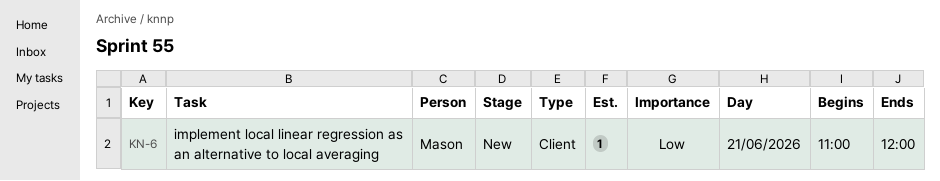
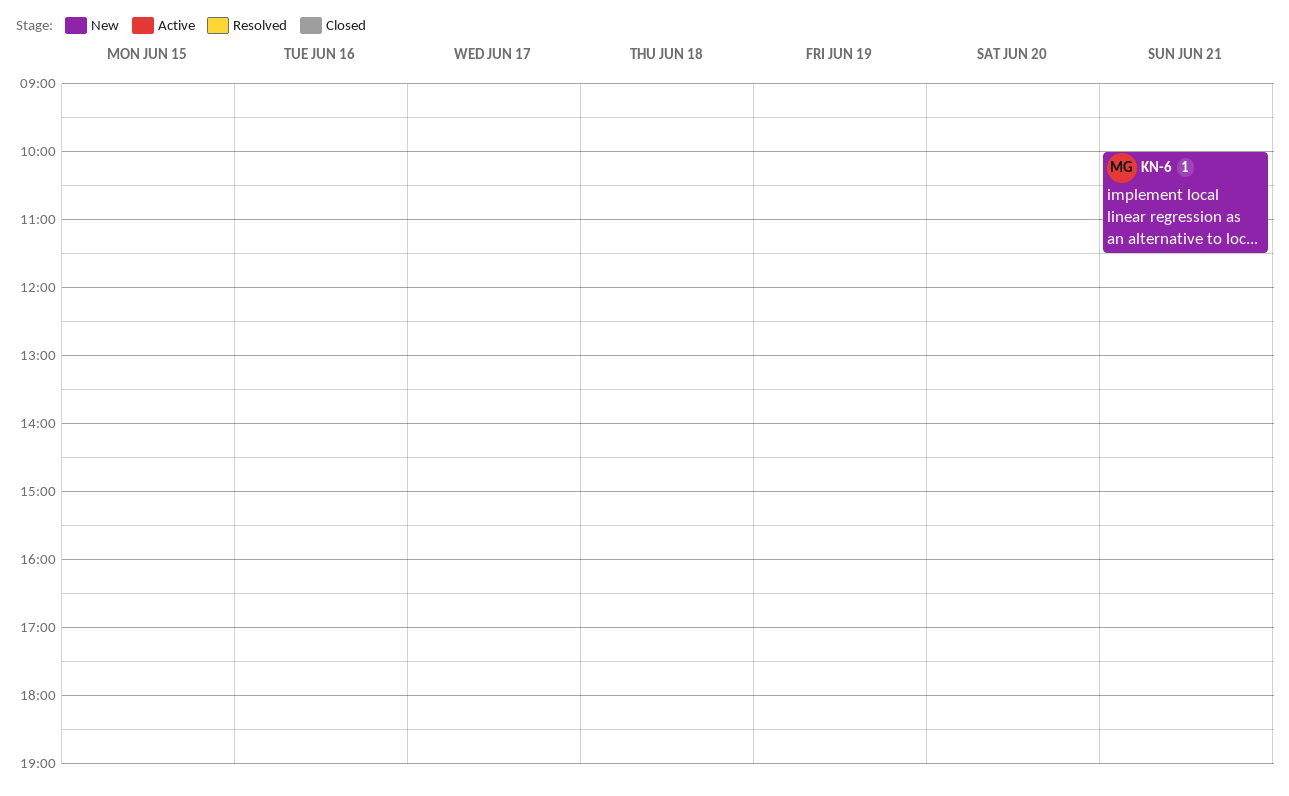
KN-6, begins: 11:00 -> 10:00
KN-6, ends: 12:00 -> 11:30

